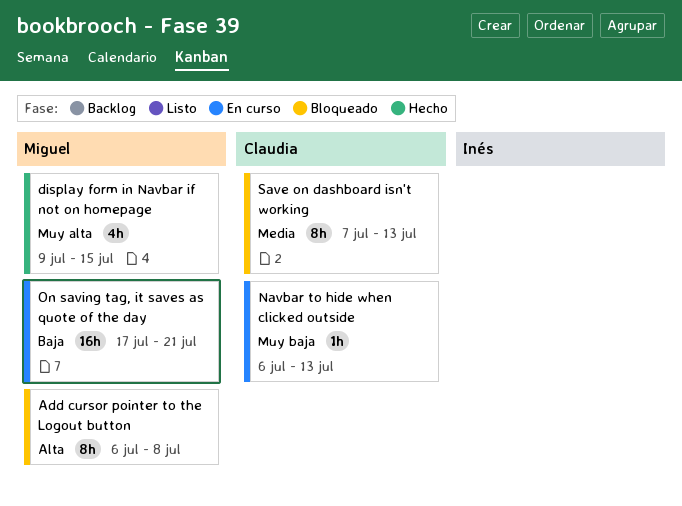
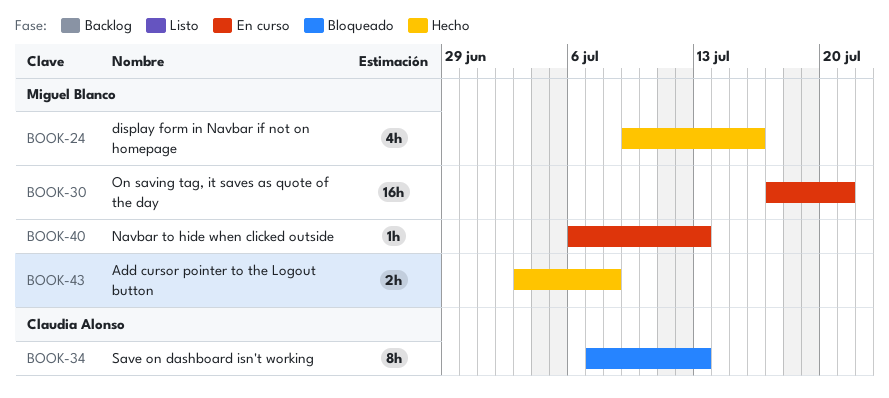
Add cursor pointer to the Logout button, status: Bloqueado -> Hecho
Add cursor pointer to the Logout button, estimate: 8h -> 2h
Add cursor pointer to the Logout button, start: Jul 6 -> Jul 3
display form in Navbar if not on homepage, due: Jul 15 -> Jul 16
Navbar to hide when clicked outside, owner: Claudia Alonso -> Miguel Blanco

